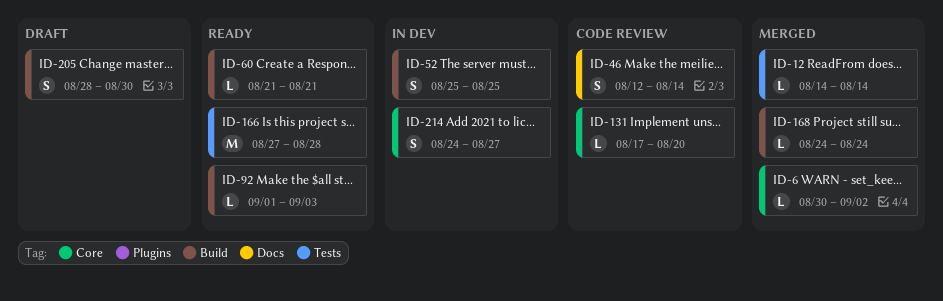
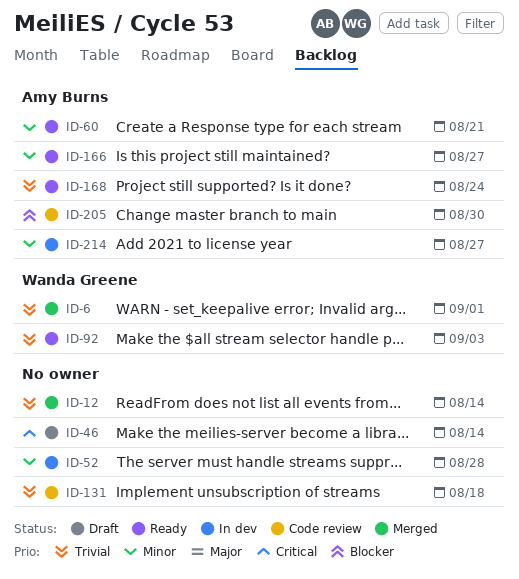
ID-6, due: Sep 2 -> Sep 1
ID-46, status: Code review -> Draft
ID-52, due: Aug 25 -> Aug 28
ID-131, due: Aug 20 -> Aug 18
ID-166, due: Aug 28 -> Aug 27
ID-168, status: Merged -> Ready
ID-205, status: Draft -> Code review

